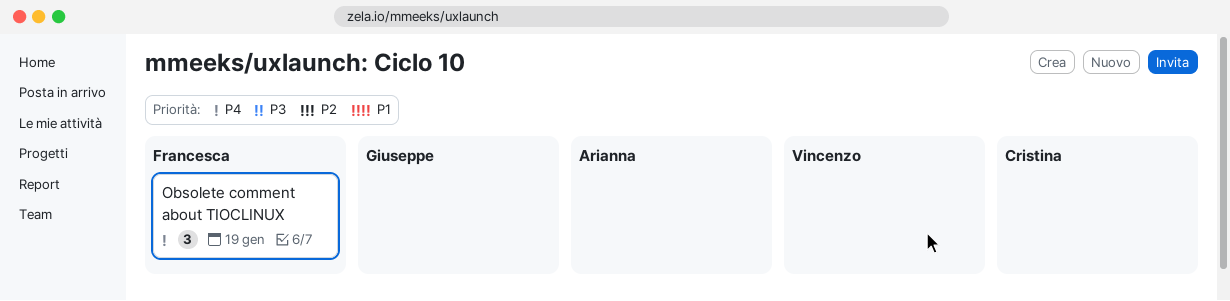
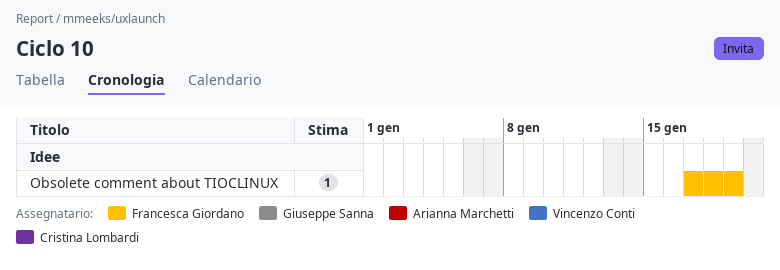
Obsolete comment about TIOCLINUX, estimate: 3 -> 1

